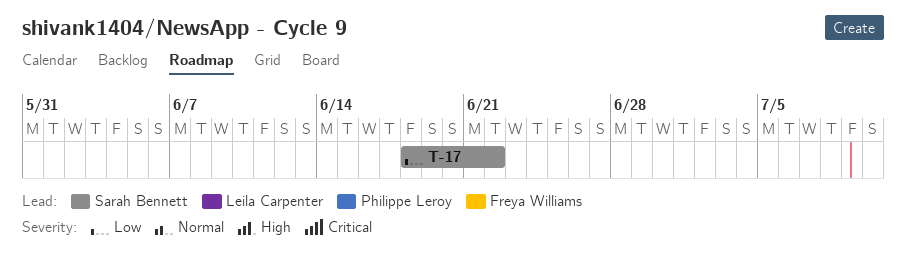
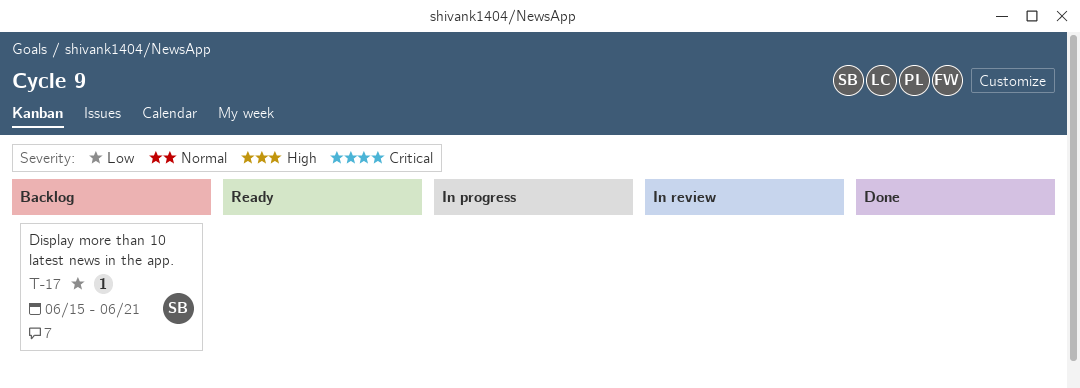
T-17, start: Jun 18 -> Jun 15
T-17, due: Jun 22 -> Jun 21

